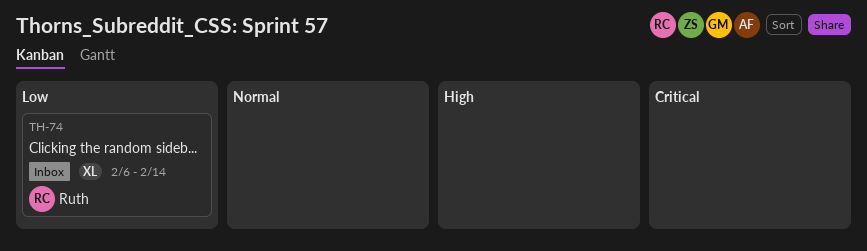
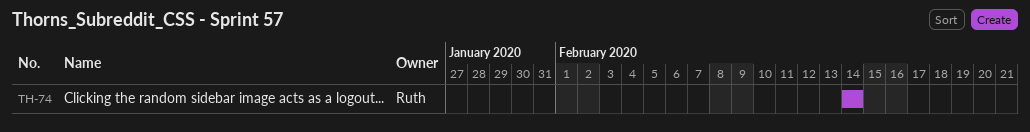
TH-74, start: Feb 6 -> Feb 14

